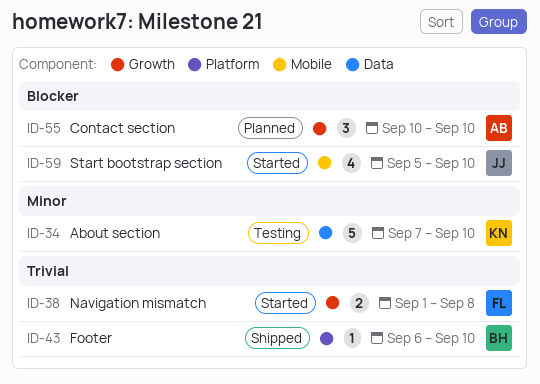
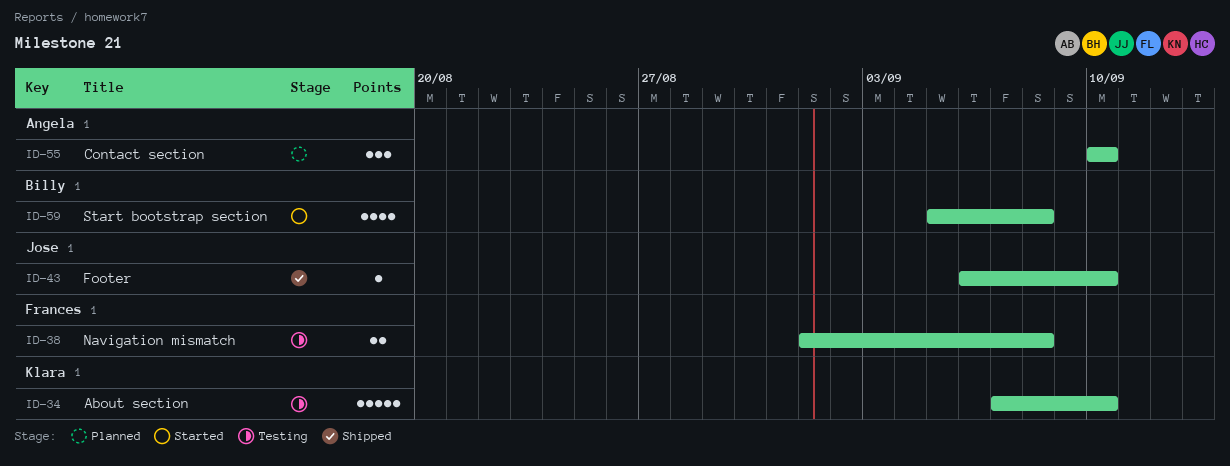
ID-38, status: Started -> Testing
ID-43, owner: Billy -> Jose
ID-59, owner: Jose -> Billy
ID-59, due: Sep 10 -> Sep 8

